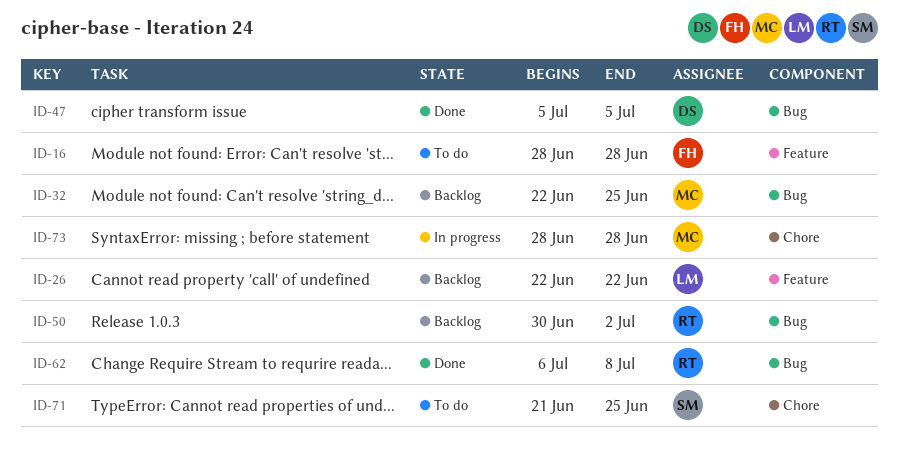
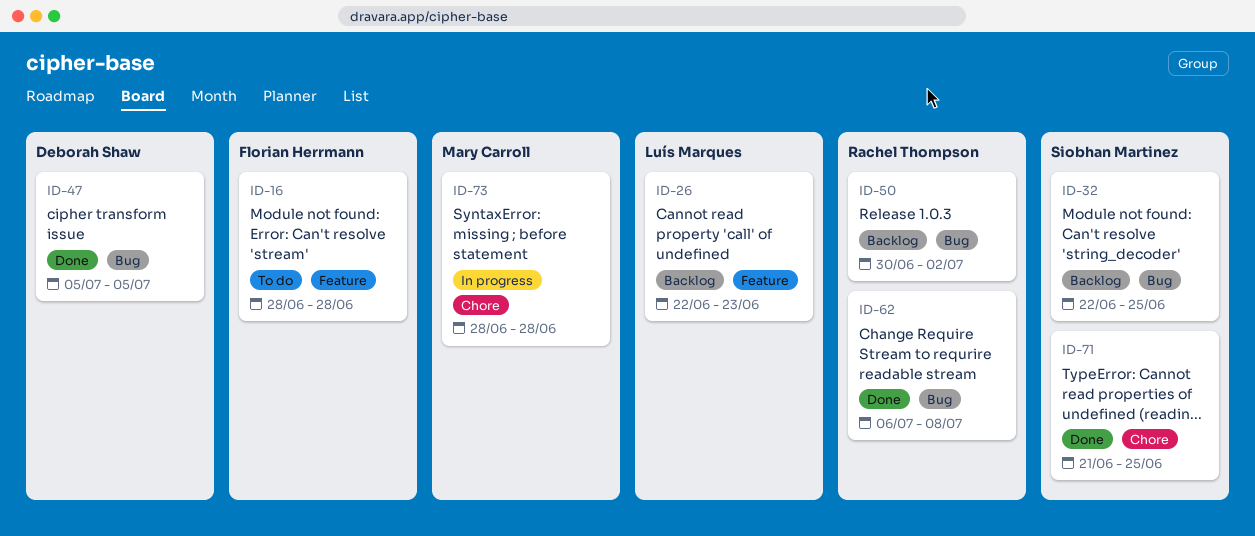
ID-26, due: Jun 22 -> Jun 23
ID-32, owner: Mary Carroll -> Siobhan Martinez
ID-71, status: To do -> Done

